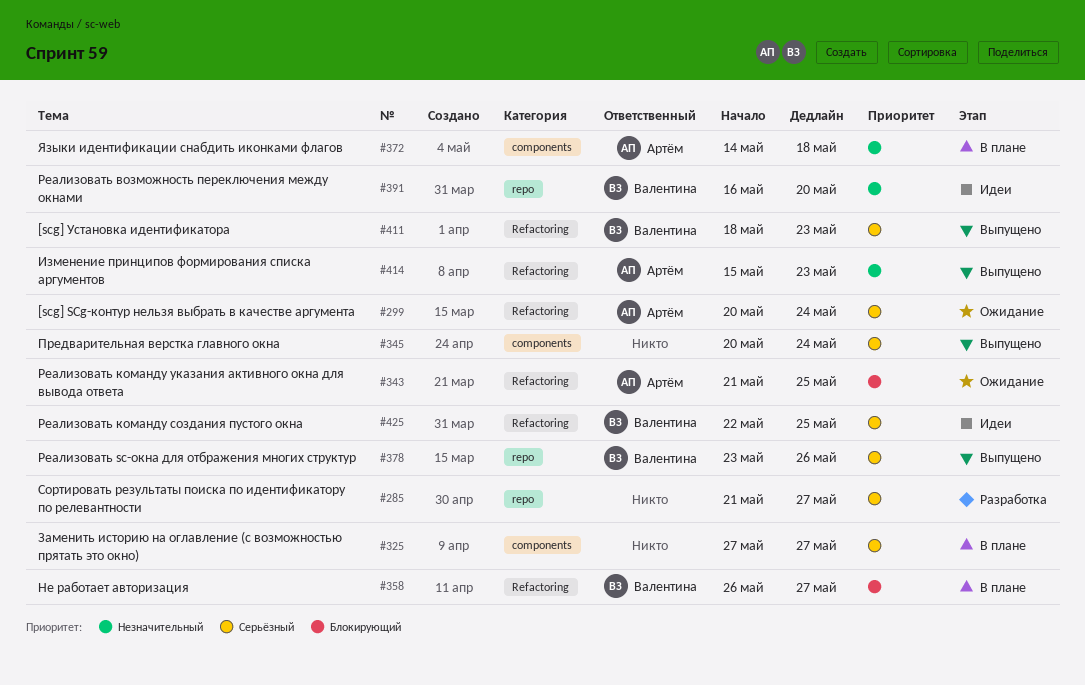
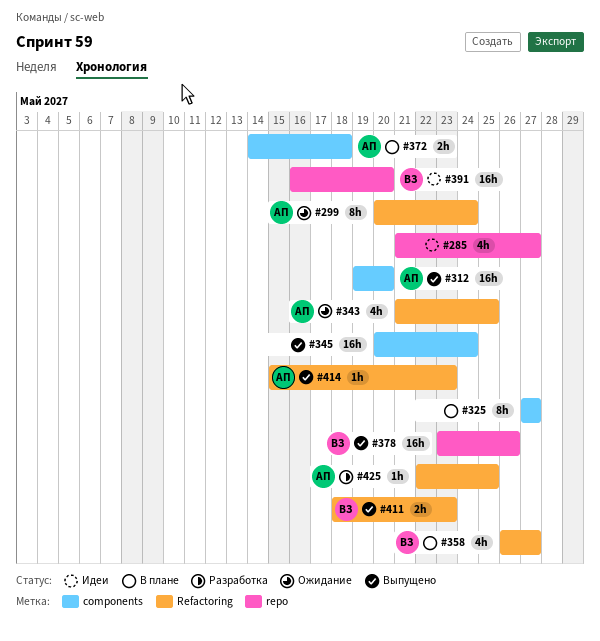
#285, status: Разработка -> Идеи
#312: none -> present
#425, status: Идеи -> Разработка
#425, owner: Валентина -> Артём

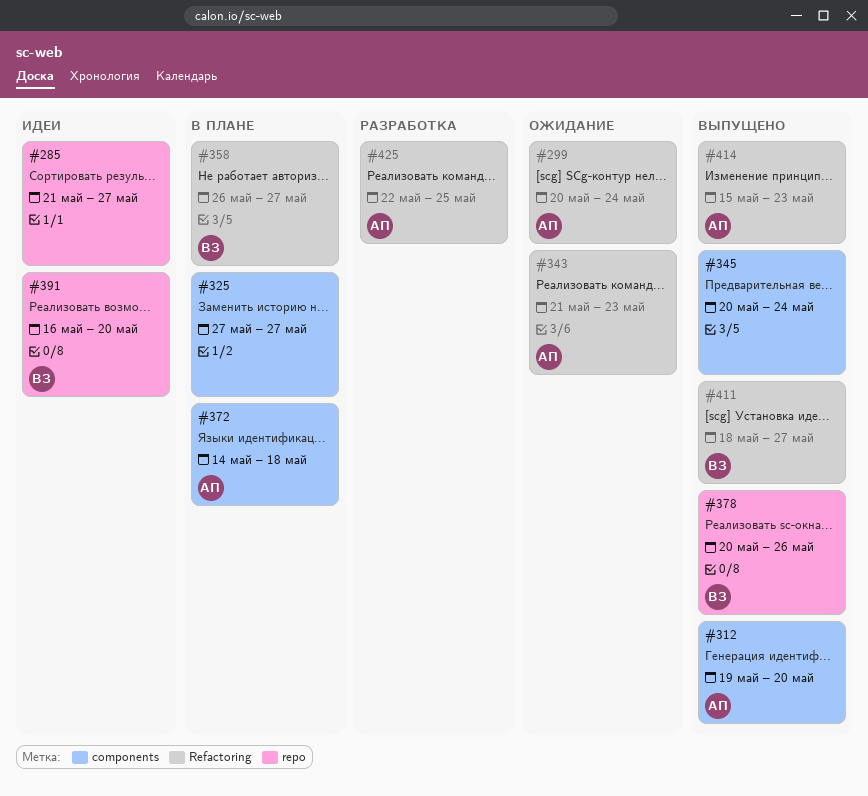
#343, due: May 25 -> May 23
#378, start: May 23 -> May 20
#411, due: May 23 -> May 27

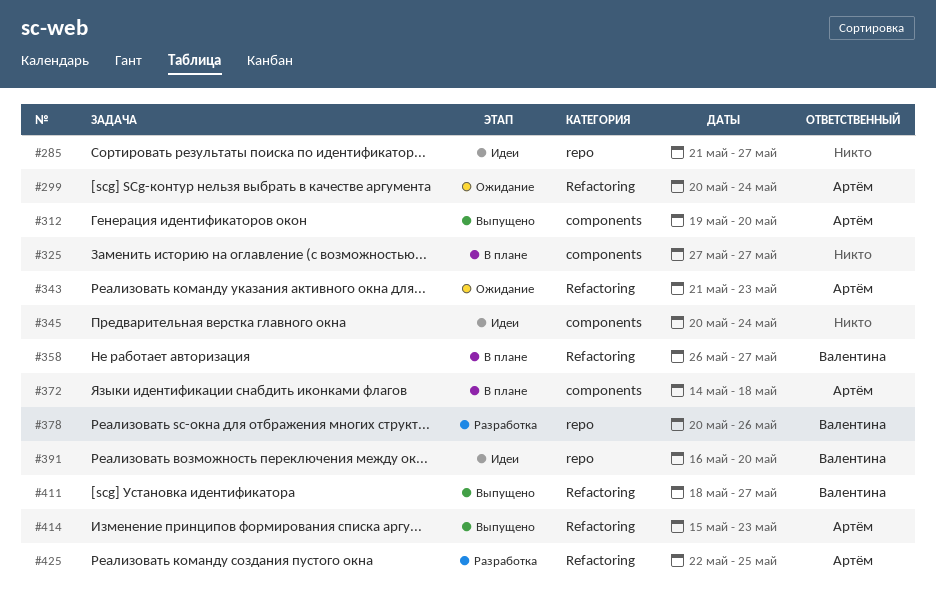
#345, status: Выпущено -> Идеи
#378, status: Выпущено -> Разработка

